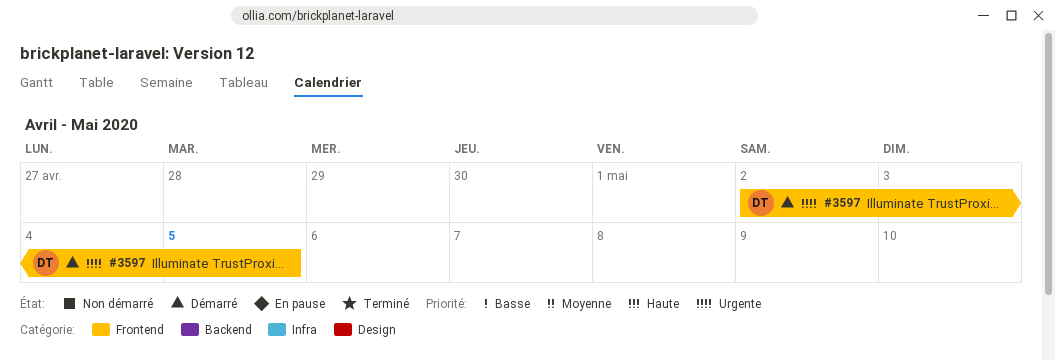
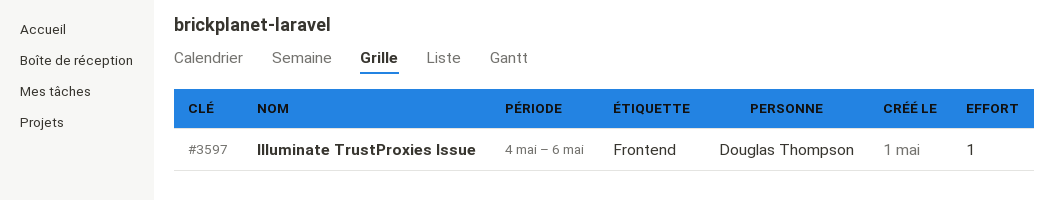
#3597, start: May 2 -> May 4
#3597, due: May 5 -> May 6

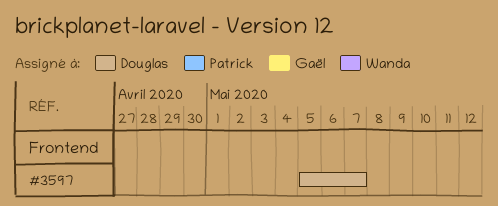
#3597, start: May 4 -> May 5
#3597, due: May 6 -> May 7

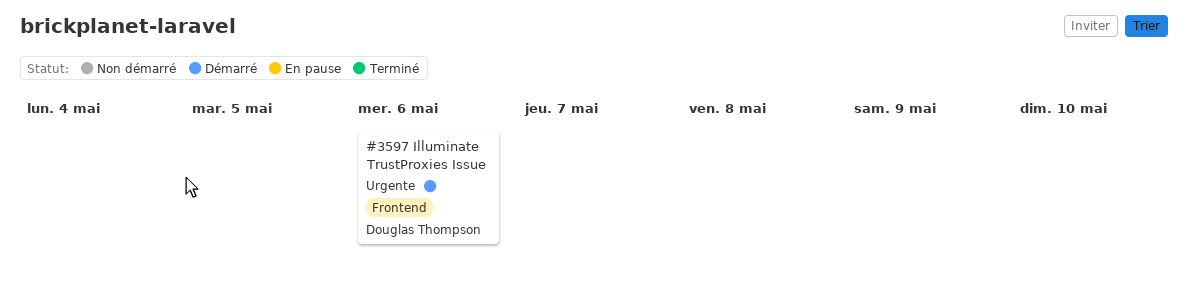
#3597, due: May 7 -> May 6

